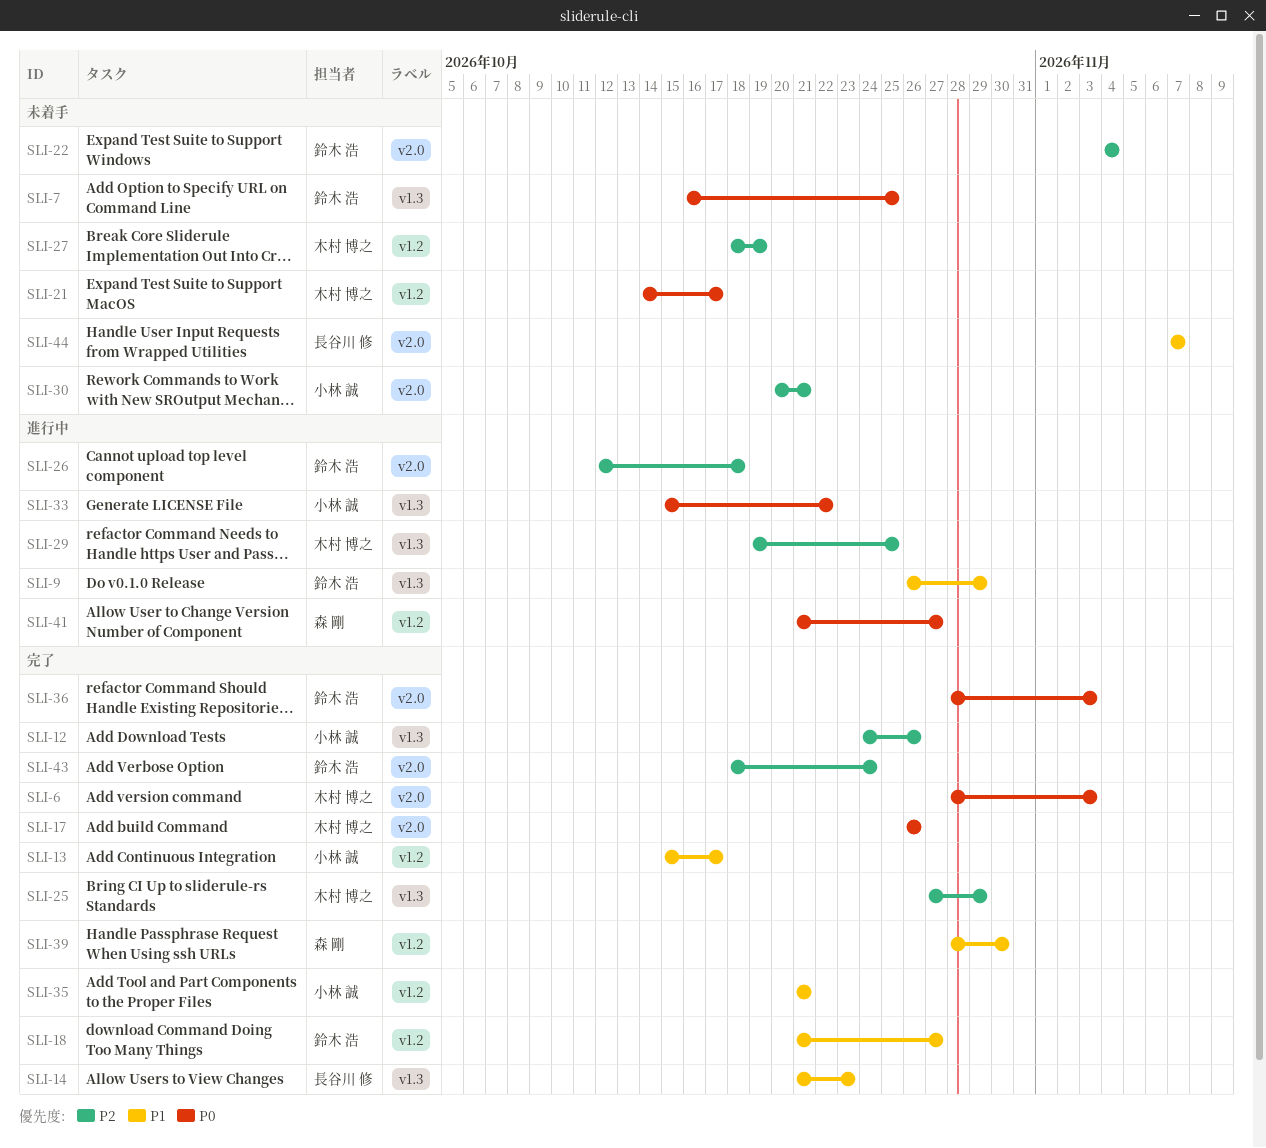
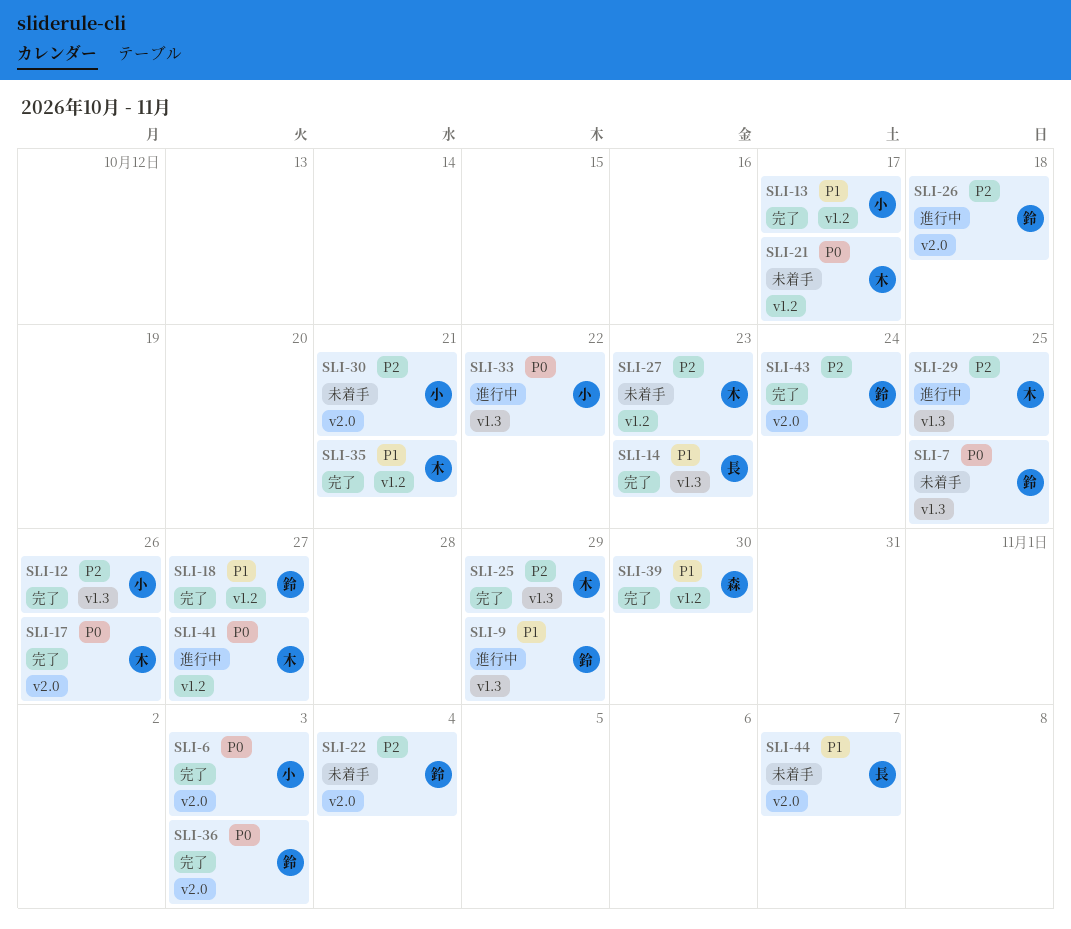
SLI-6, owner: 木村 博之 -> 小林 誠
SLI-27, due: Oct 19 -> Oct 23
SLI-35, owner: 小林 誠 -> 木村 博之
SLI-41, owner: 森 剛 -> 木村 博之

